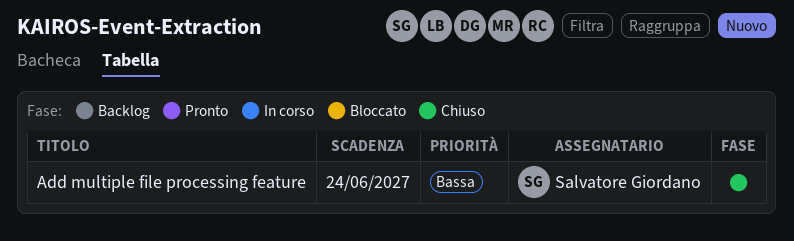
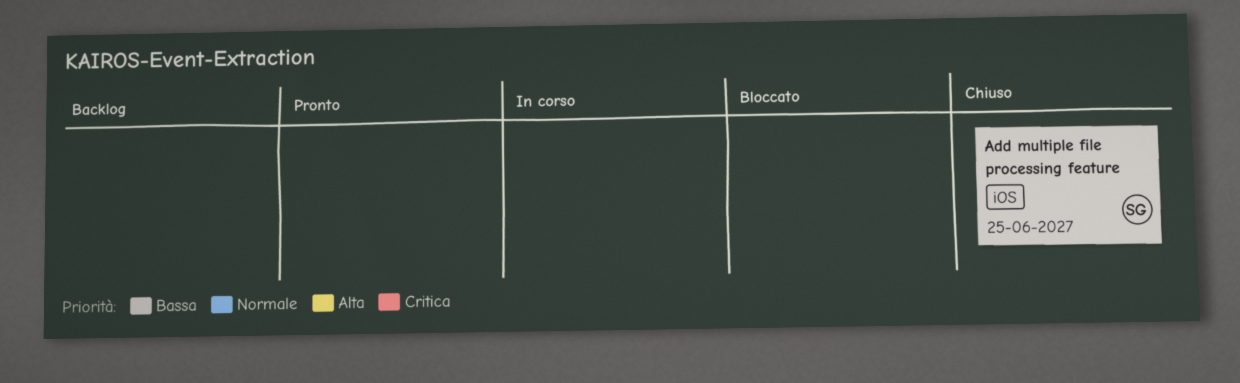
Add multiple file processing feature, due: Jun 24 -> Jun 25

